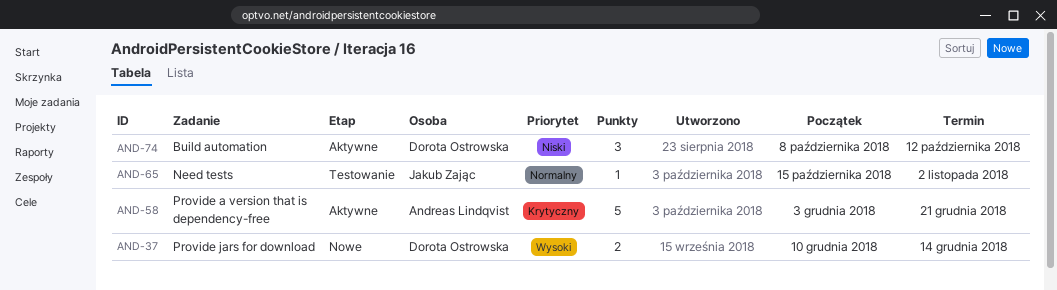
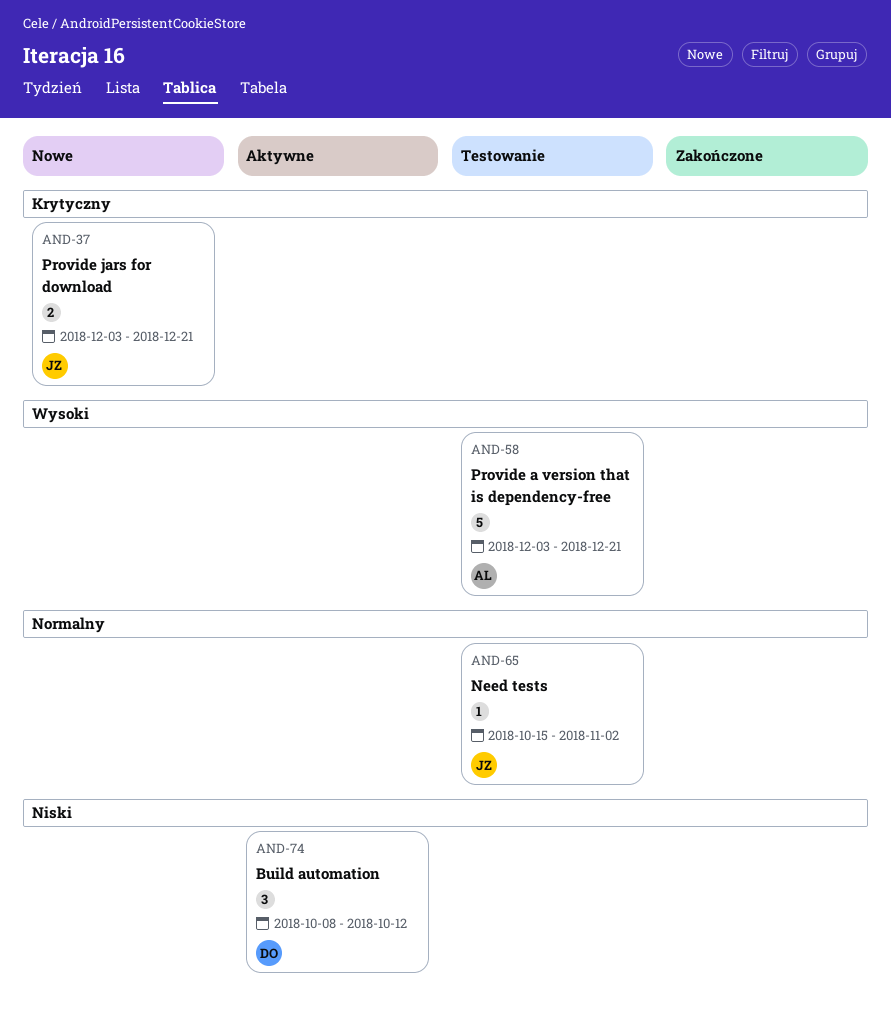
AND-37, owner: Dorota Ostrowska -> Jakub Zając
AND-37, priority: Wysoki -> Krytyczny
AND-37, start: Dec 10 -> Dec 3
AND-37, due: Dec 14 -> Dec 21
AND-58, status: Aktywne -> Testowanie
AND-58, priority: Krytyczny -> Wysoki

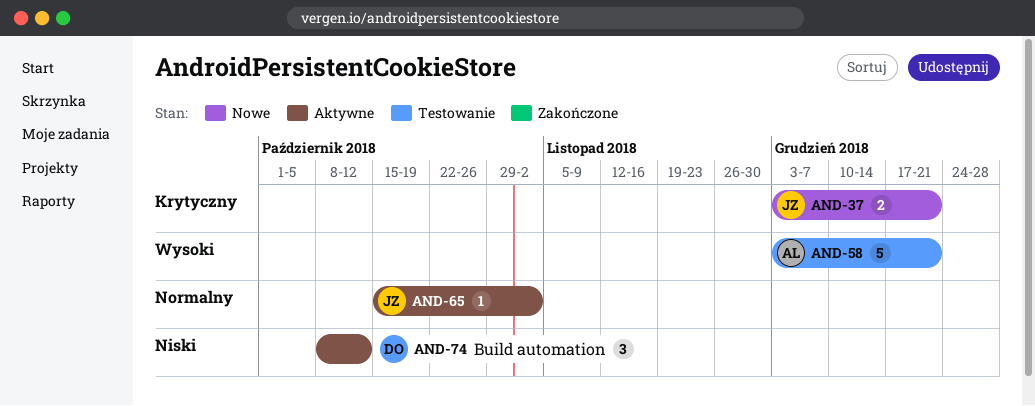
AND-65, status: Testowanie -> Aktywne

